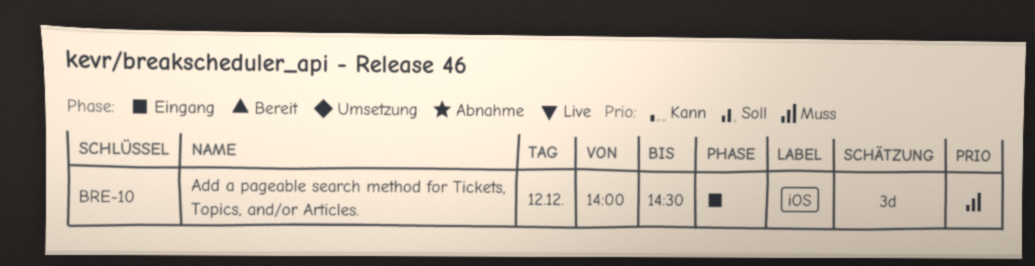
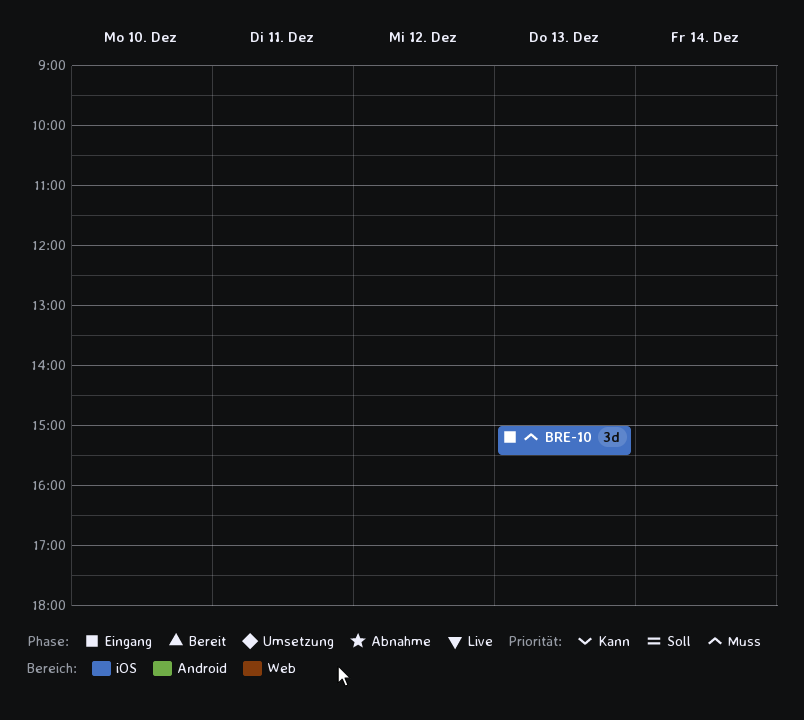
BRE-10, day: Dec 12 -> Dec 13
BRE-10, begins: 14:00 -> 15:00
BRE-10, ends: 14:30 -> 15:30

